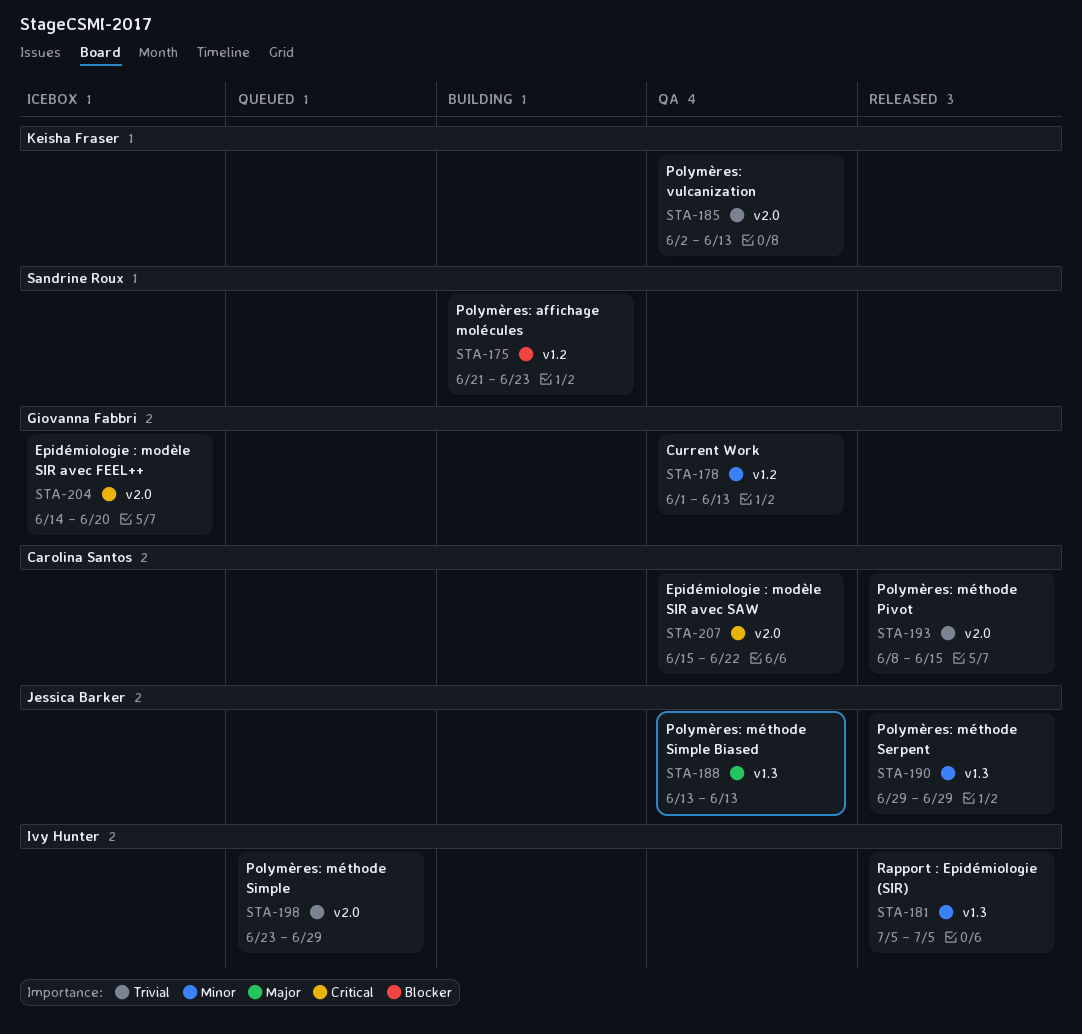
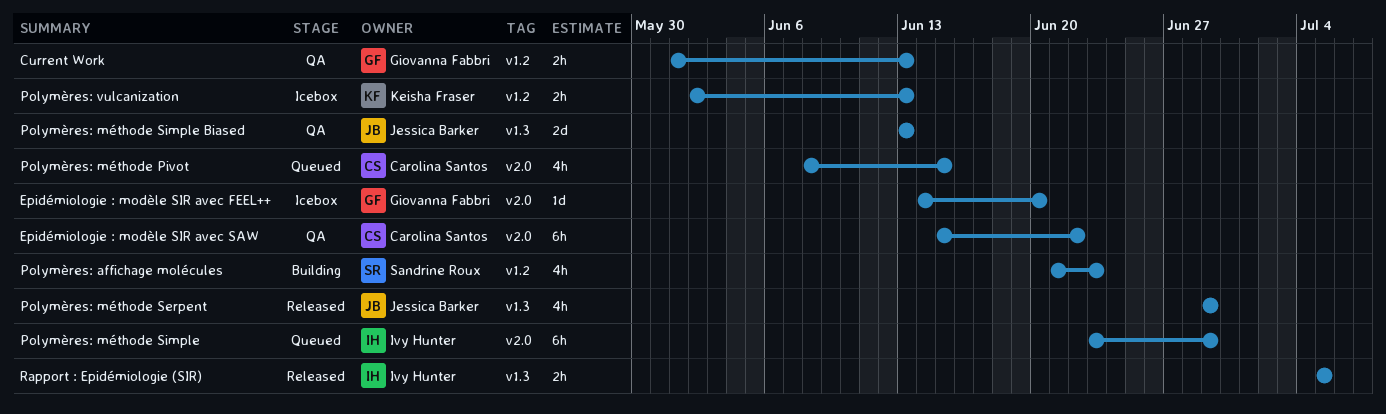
Polymères: méthode Pivot, status: Released -> Queued
Polymères: vulcanization, status: QA -> Icebox
Polymères: vulcanization, label: v2.0 -> v1.2

